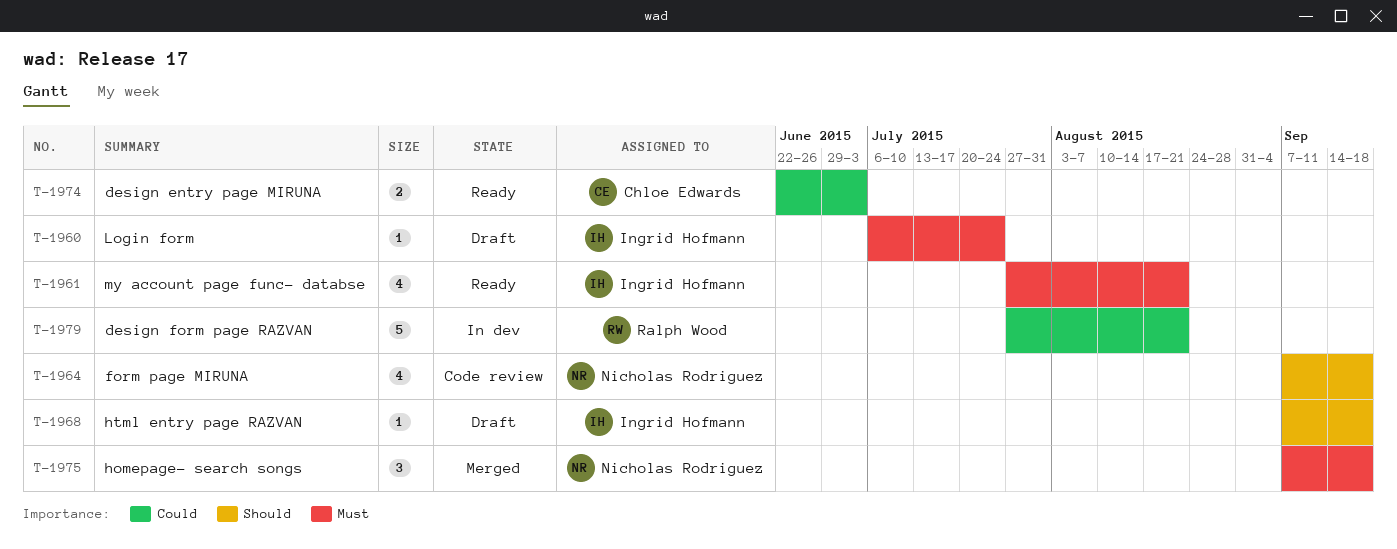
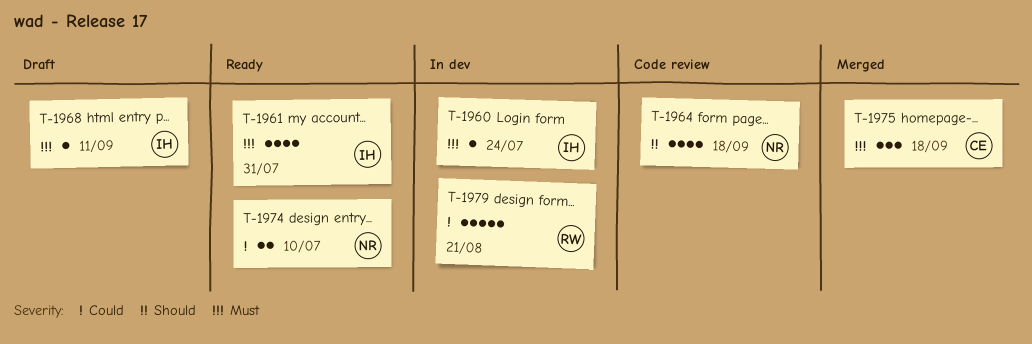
T-1960, status: Draft -> In dev
T-1961, due: Aug 21 -> Jul 31
T-1968, priority: Should -> Must
T-1968, due: Sep 18 -> Sep 11
T-1974, owner: Chloe Edwards -> Nicholas Rodriguez
T-1974, due: Jul 3 -> Jul 10
T-1975, owner: Nicholas Rodriguez -> Chloe Edwards

